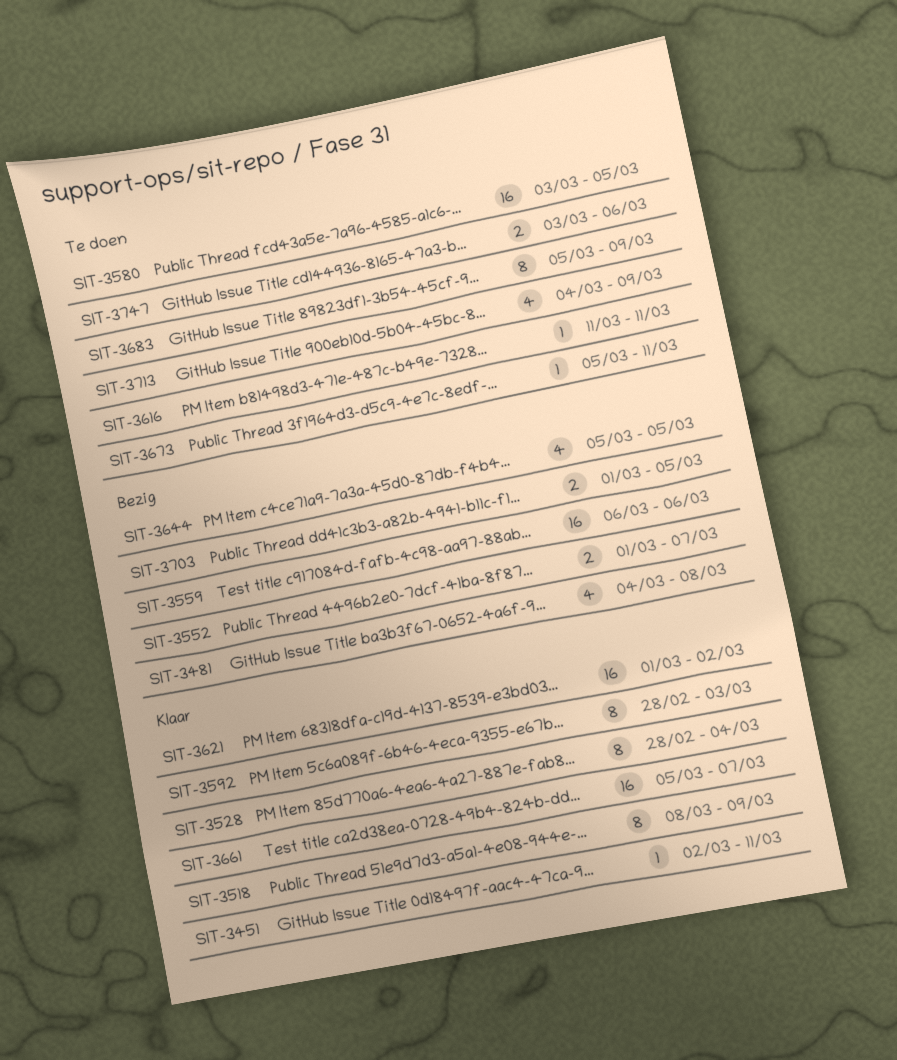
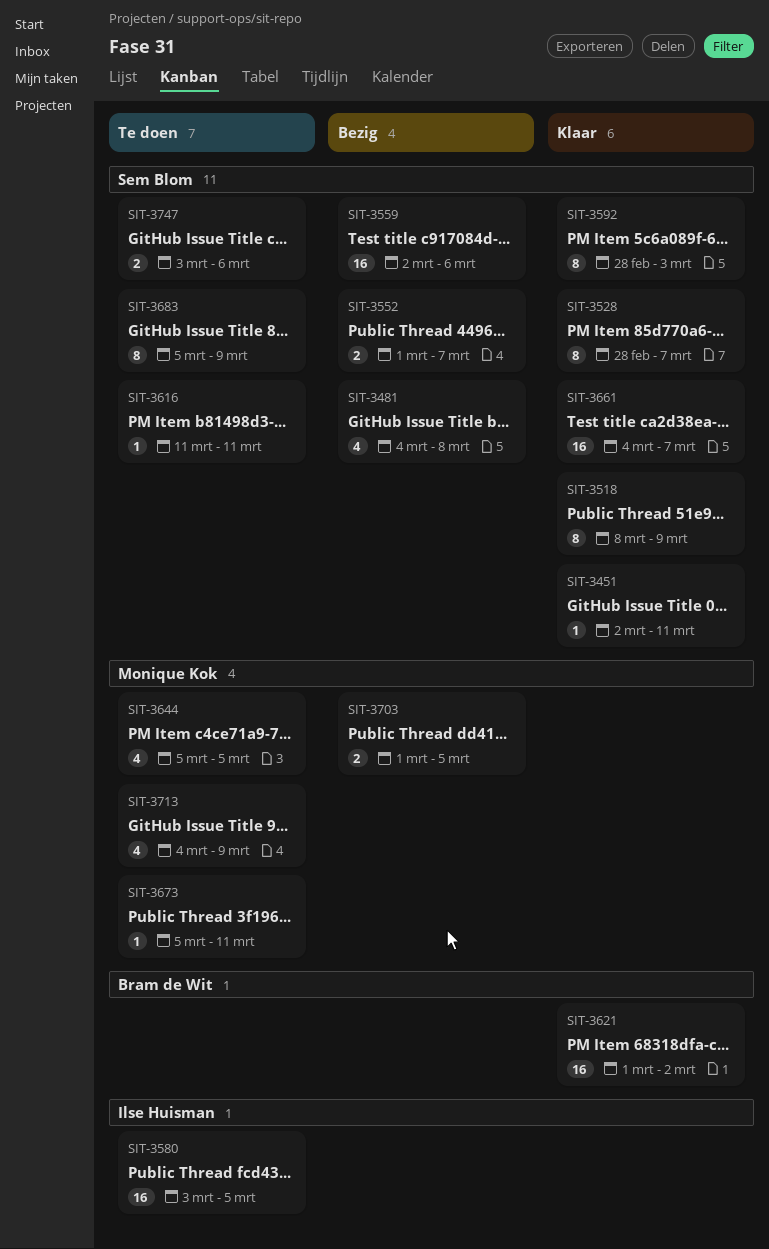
SIT-3528, due: Mar 4 -> Mar 7
SIT-3559, start: Mar 6 -> Mar 2
SIT-3644, status: Bezig -> Te doen
SIT-3661, start: Mar 5 -> Mar 4

